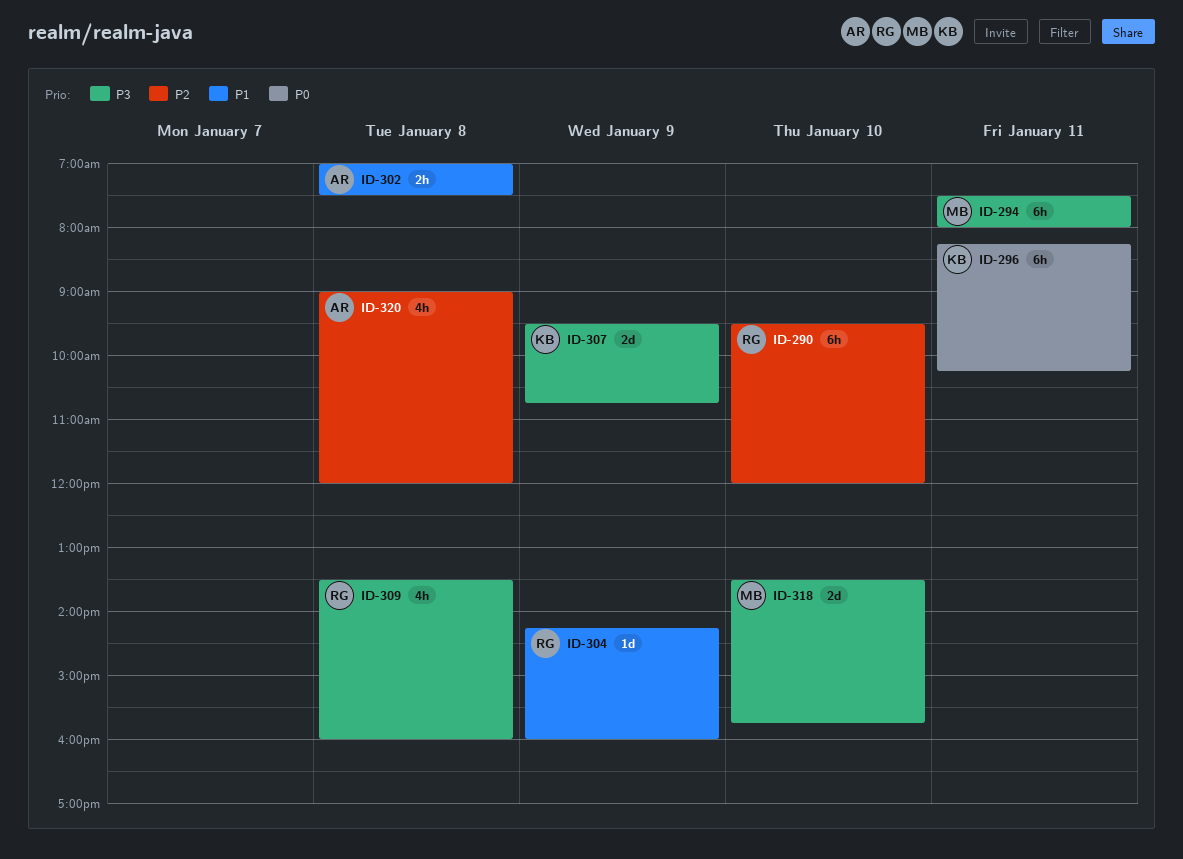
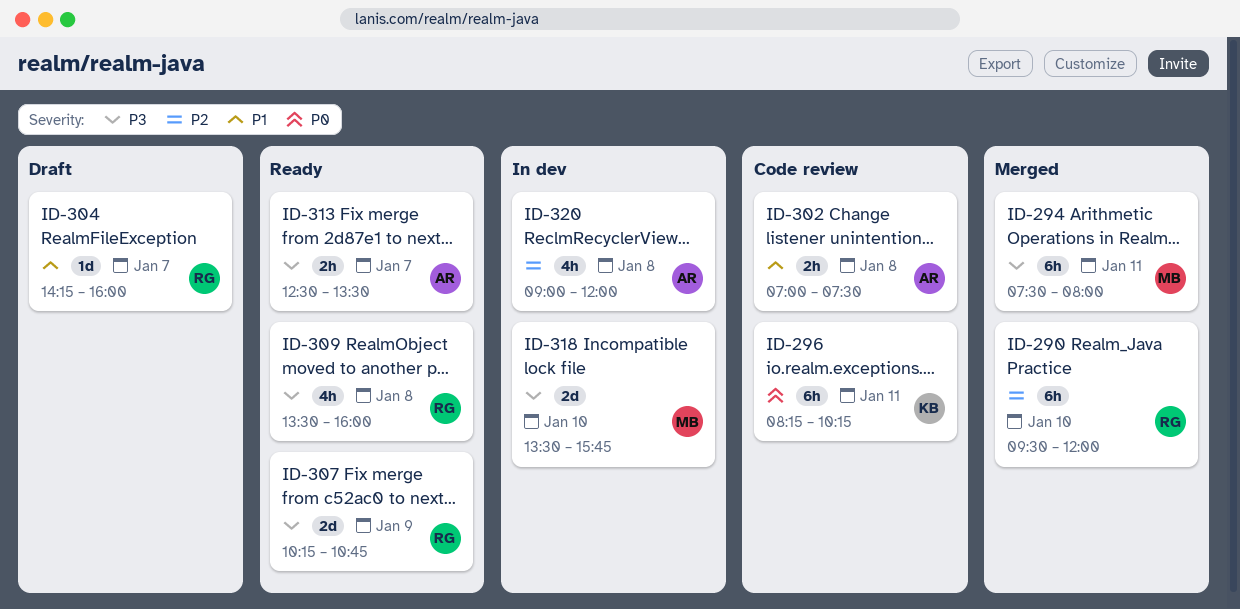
ID-304, day: Jan 9 -> Jan 7
ID-307, owner: KB -> RG
ID-307, begins: 09:30 -> 10:15
ID-313: none -> present

